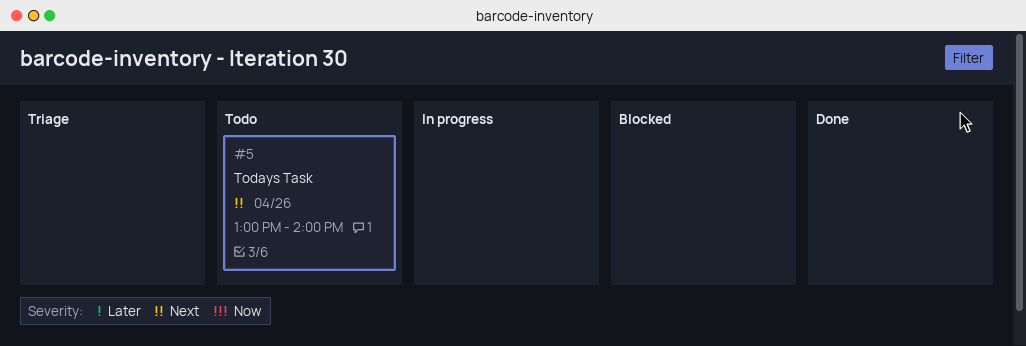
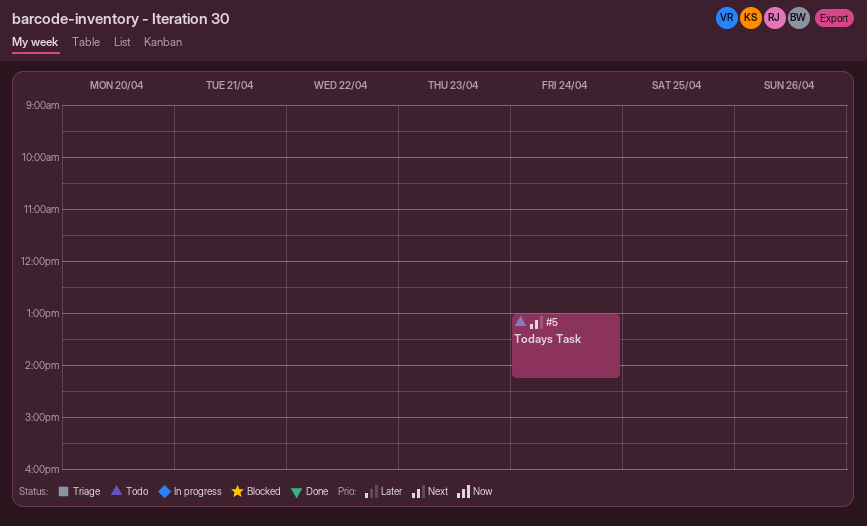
#5, day: Apr 26 -> Apr 24
#5, ends: 14:00 -> 14:15

